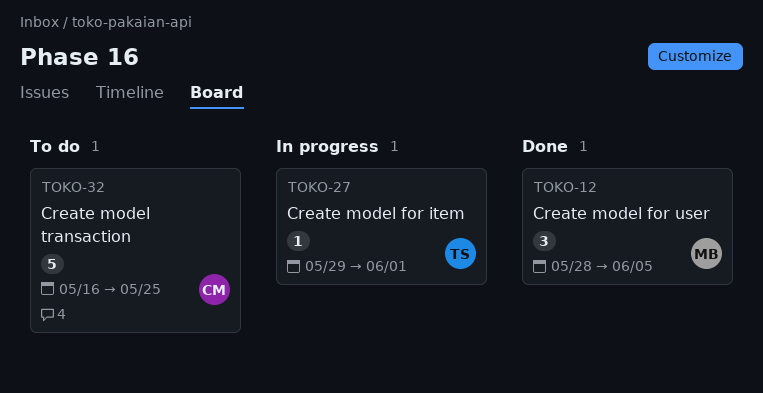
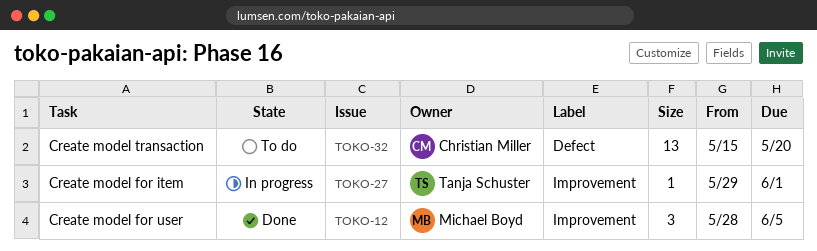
TOKO-32, estimate: 5 -> 13
TOKO-32, start: May 16 -> May 15
TOKO-32, due: May 25 -> May 20

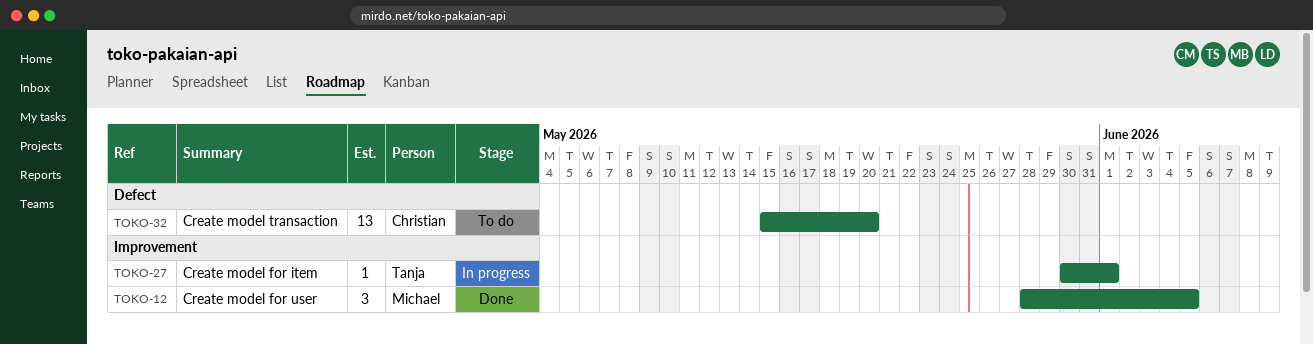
TOKO-27, start: May 29 -> May 30

